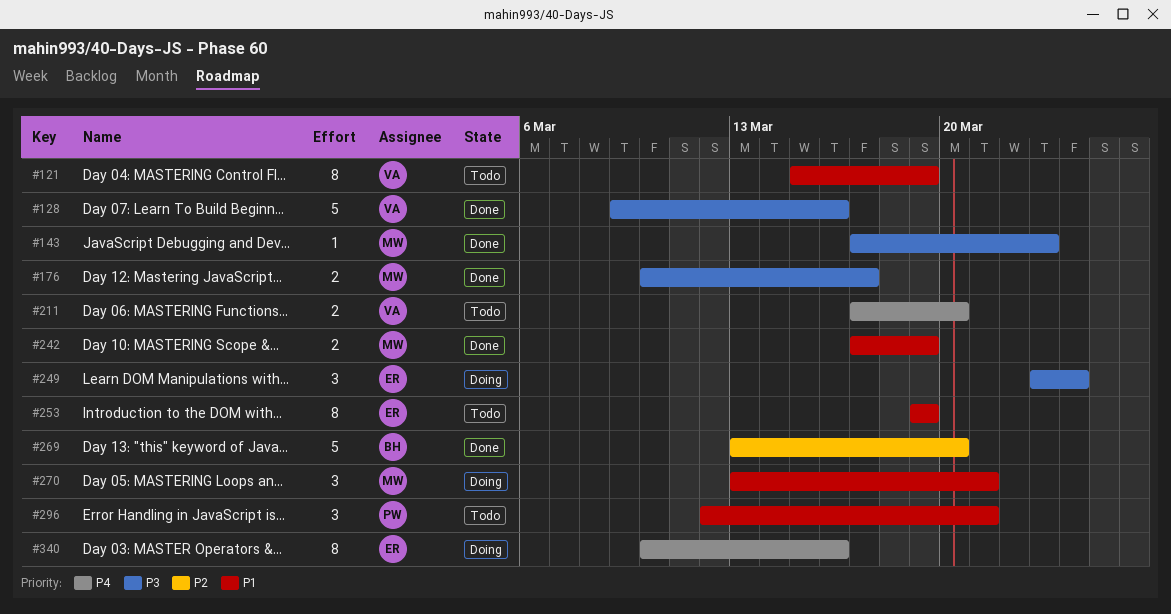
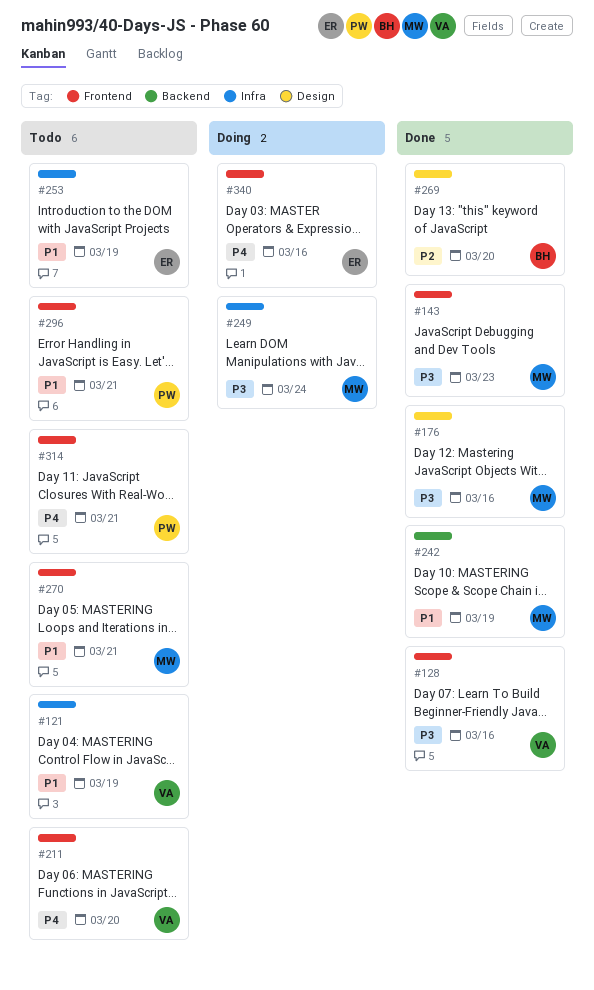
#176, due: Mar 17 -> Mar 16
#249, owner: ER -> MW
#270, status: Doing -> Todo
#314: none -> present

